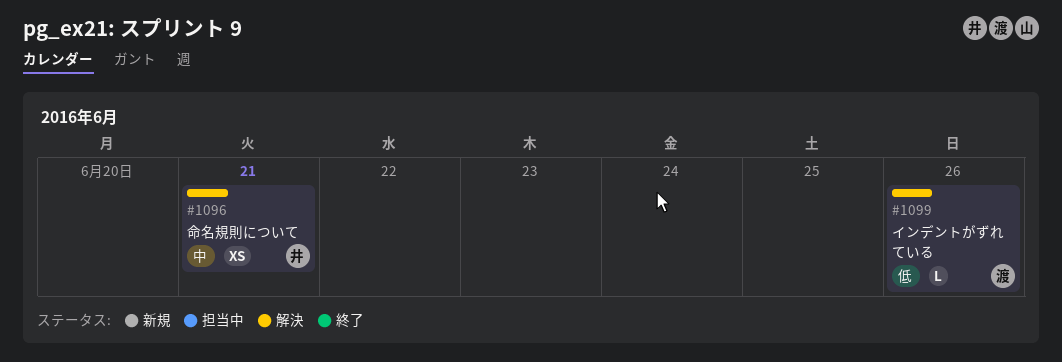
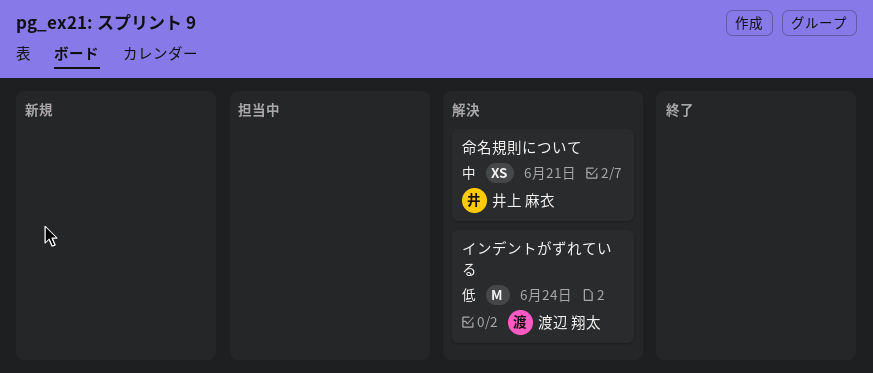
インデントがずれている, estimate: L -> M
インデントがずれている, due: Jun 26 -> Jun 24

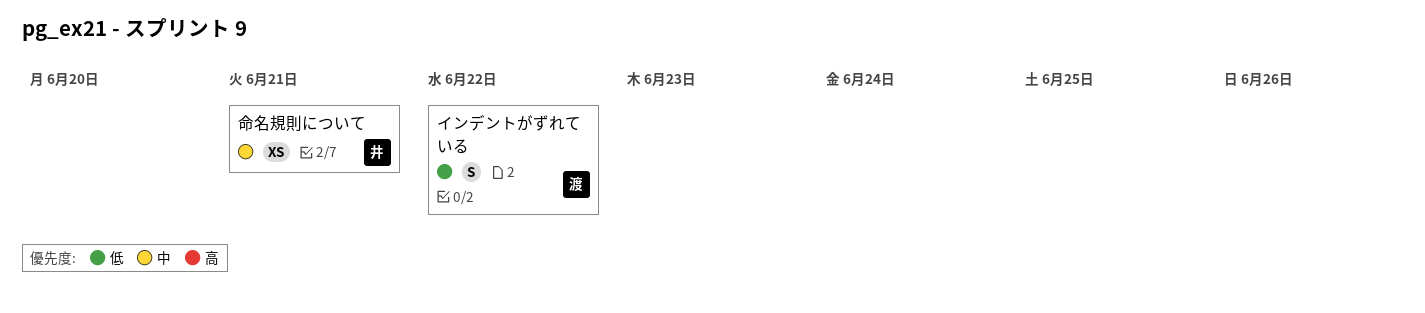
インデントがずれている, estimate: M -> S
インデントがずれている, due: Jun 24 -> Jun 22

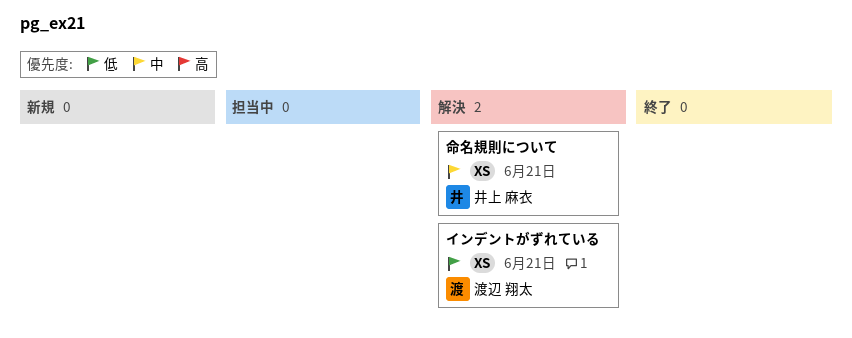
インデントがずれている, estimate: S -> XS
インデントがずれている, due: Jun 22 -> Jun 21

